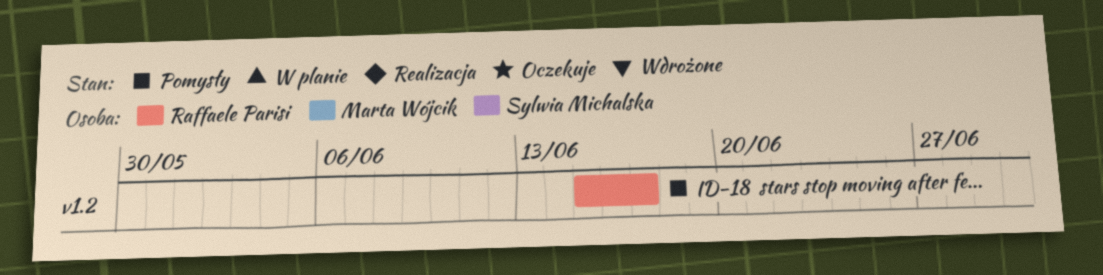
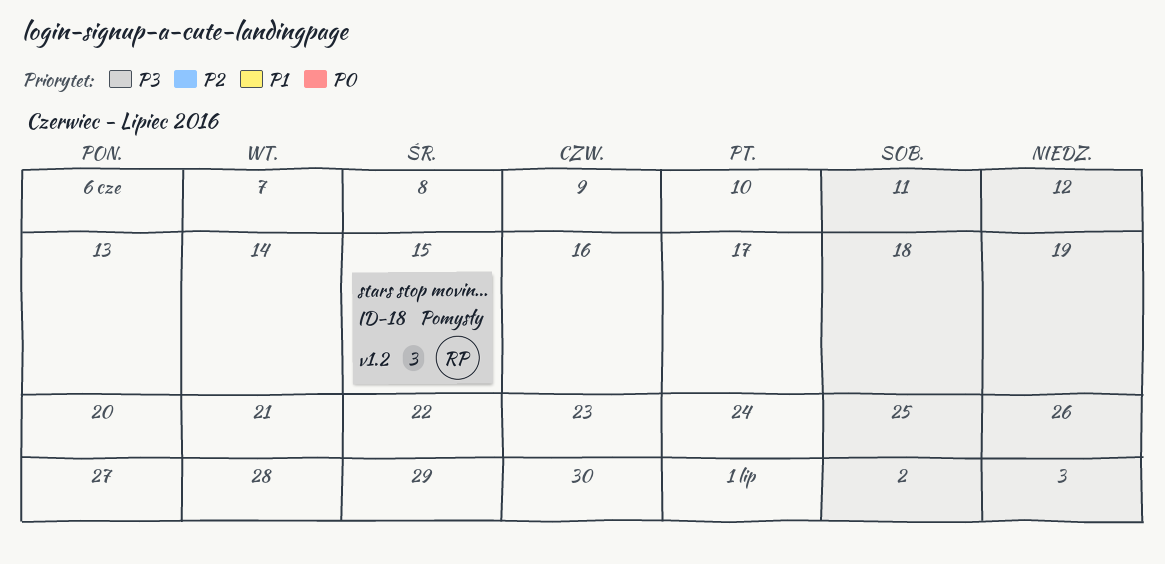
ID-18, due: Jun 17 -> Jun 15

